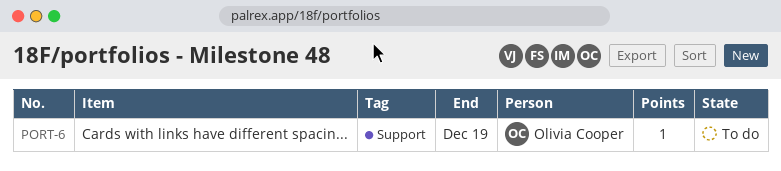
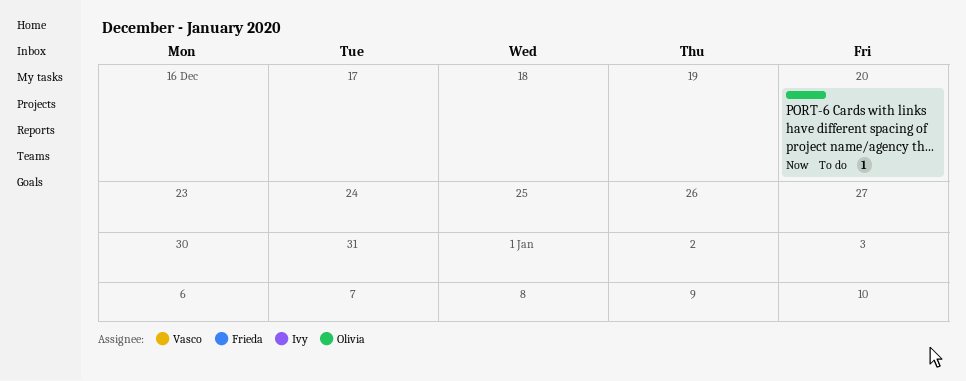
PORT-6, due: Dec 19 -> Dec 20

